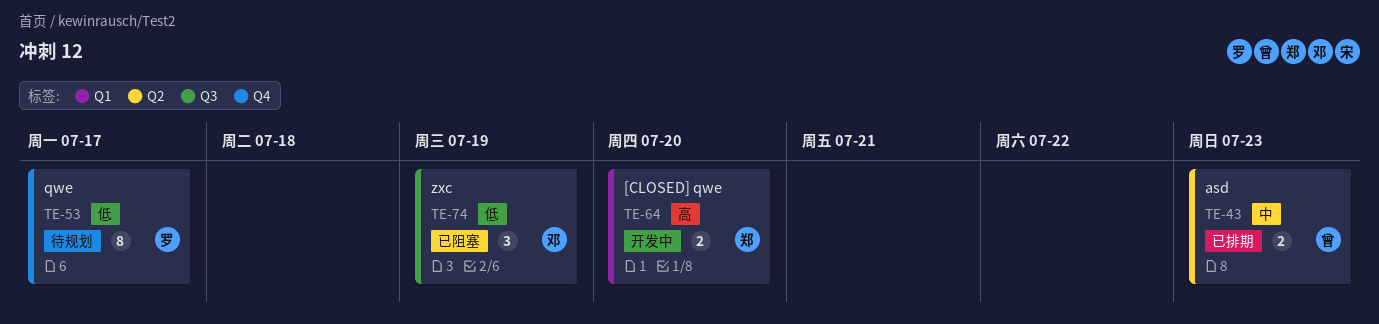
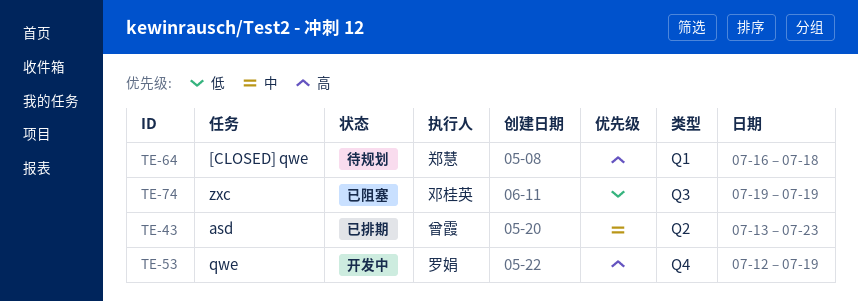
TE-53, status: 待规划 -> 开发中
TE-53, priority: 低 -> 高
TE-53, due: Jul 17 -> Jul 19
TE-64, status: 开发中 -> 待规划
TE-64, due: Jul 20 -> Jul 18

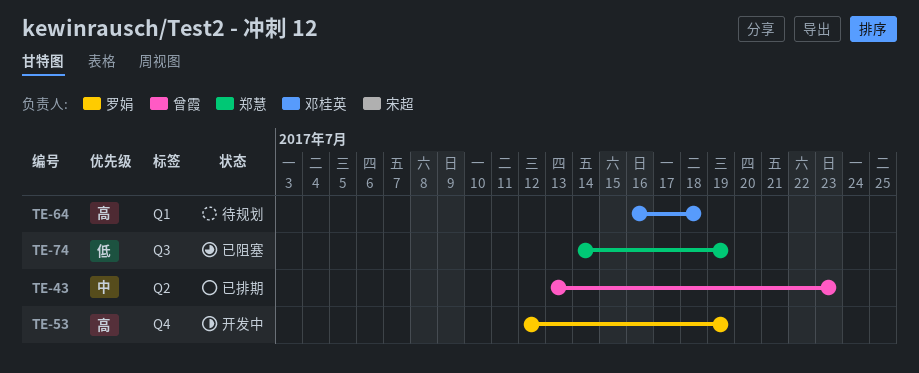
TE-64, owner: 郑慧 -> 邓桂英
TE-74, owner: 邓桂英 -> 郑慧
TE-74, start: Jul 19 -> Jul 14

